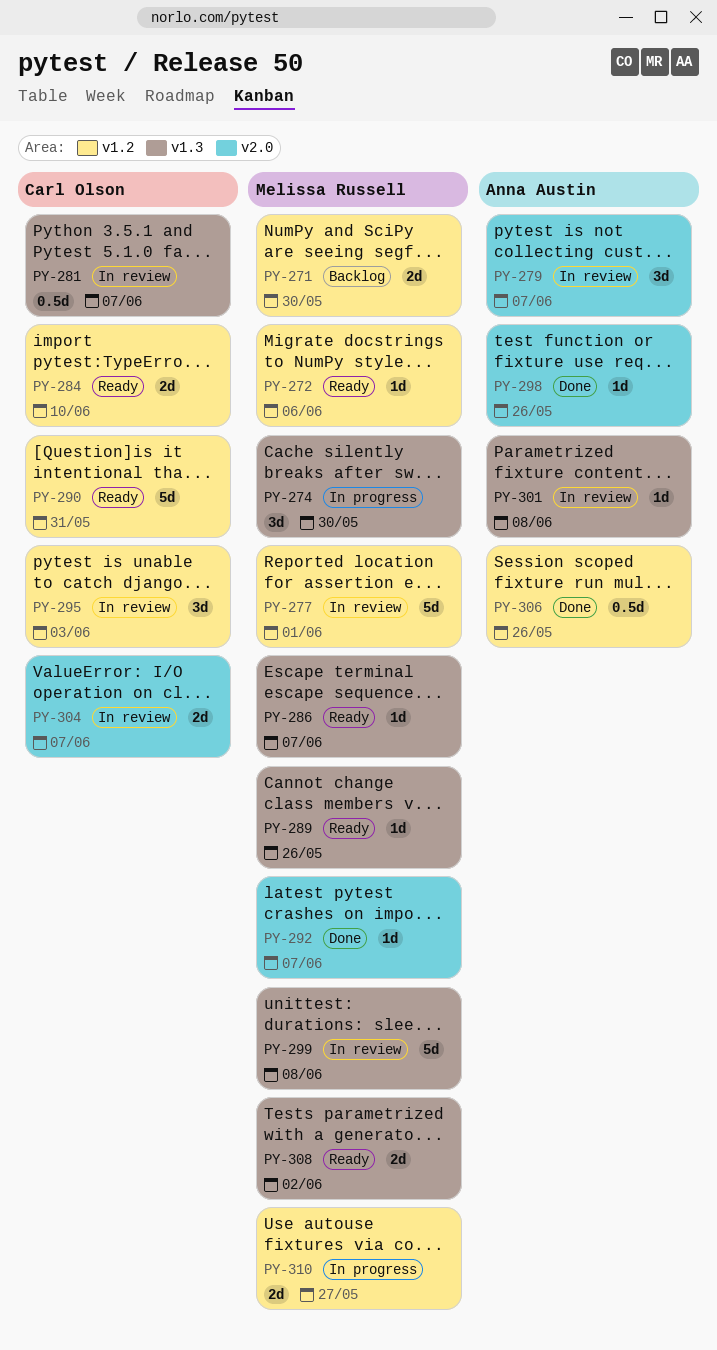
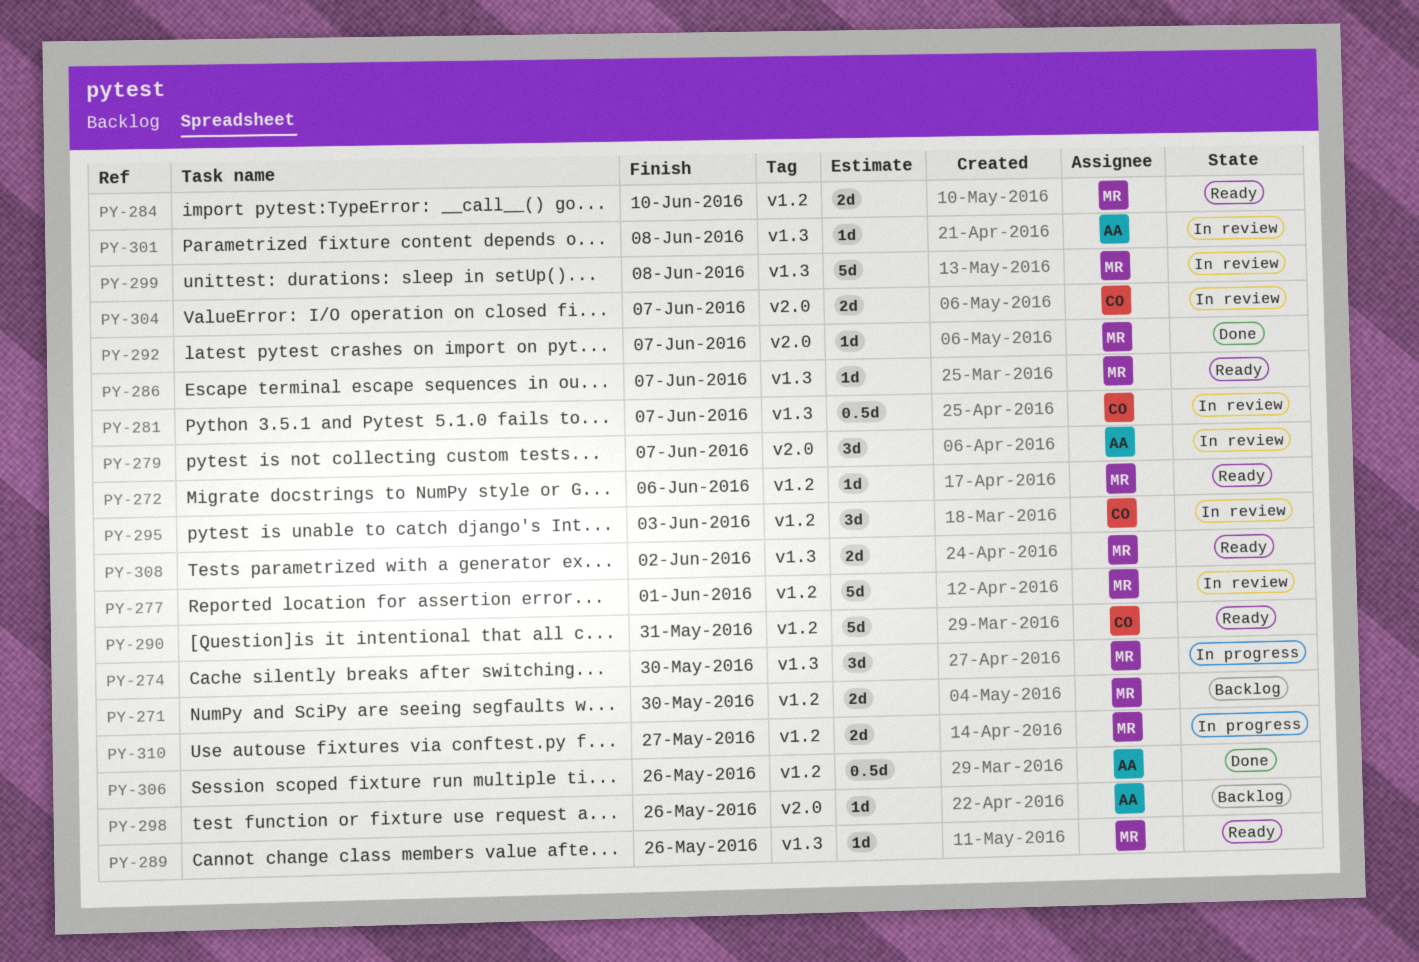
PY-284, owner: Carl Olson -> Melissa Russell
PY-298, status: Done -> Backlog

